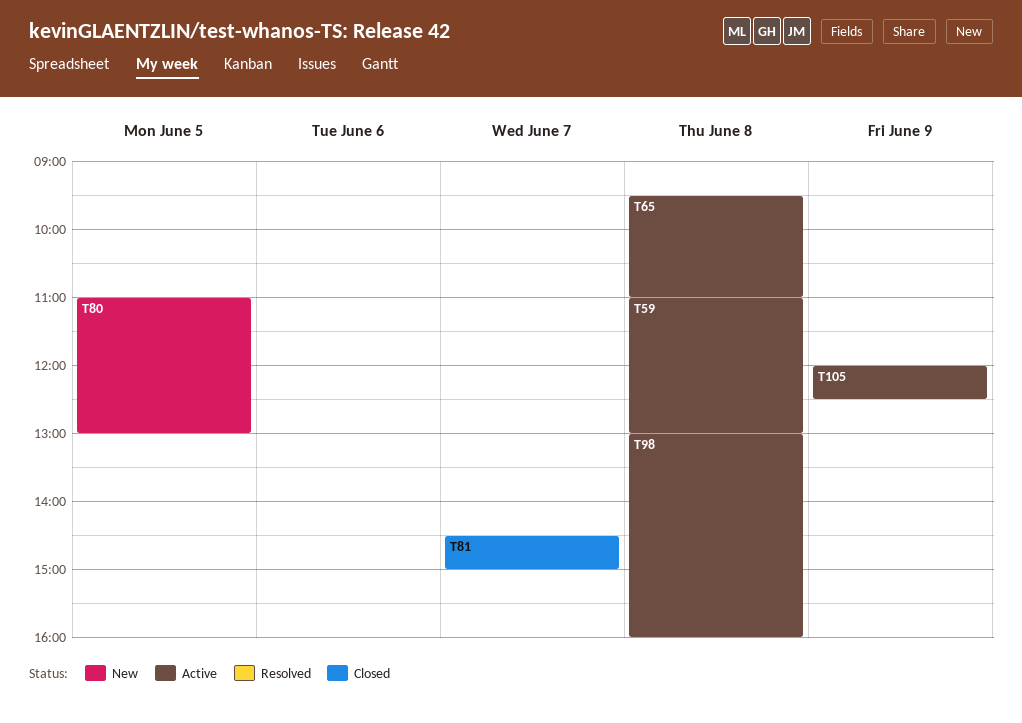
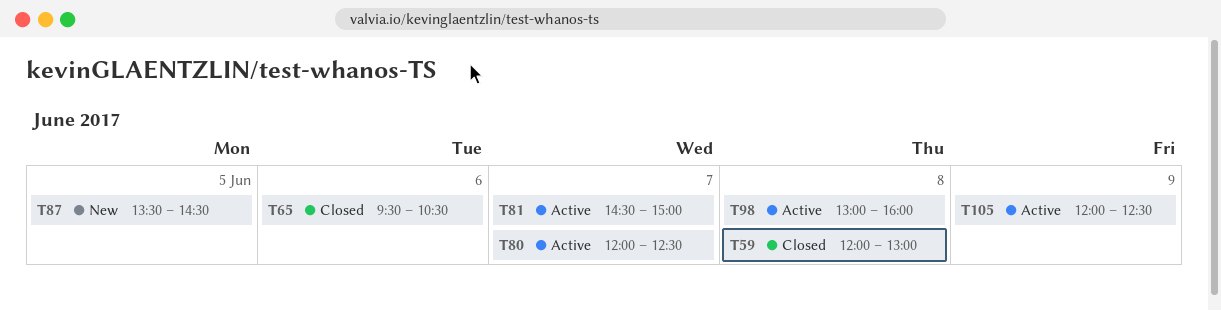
T59, status: Active -> Closed
T59, begins: 11:00 -> 12:00
T65, status: Active -> Closed
T65, day: Jun 8 -> Jun 6
T65, ends: 11:00 -> 10:30
T80, status: New -> Active
T80, day: Jun 5 -> Jun 7
T80, begins: 11:00 -> 12:00
T80, ends: 13:00 -> 12:30
T81, status: Closed -> Active
T87: none -> present

